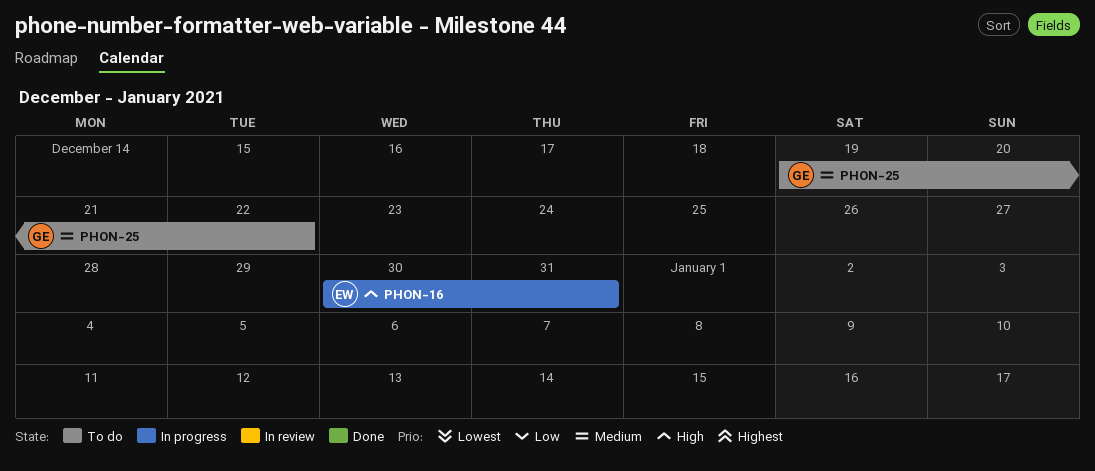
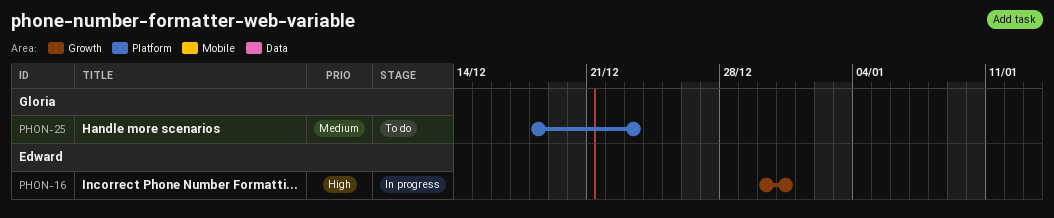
PHON-25, start: Dec 19 -> Dec 18
PHON-25, due: Dec 22 -> Dec 23

